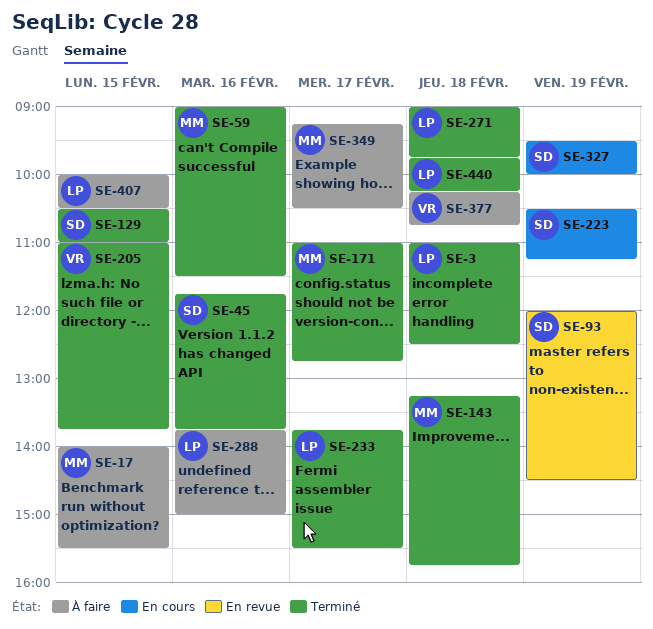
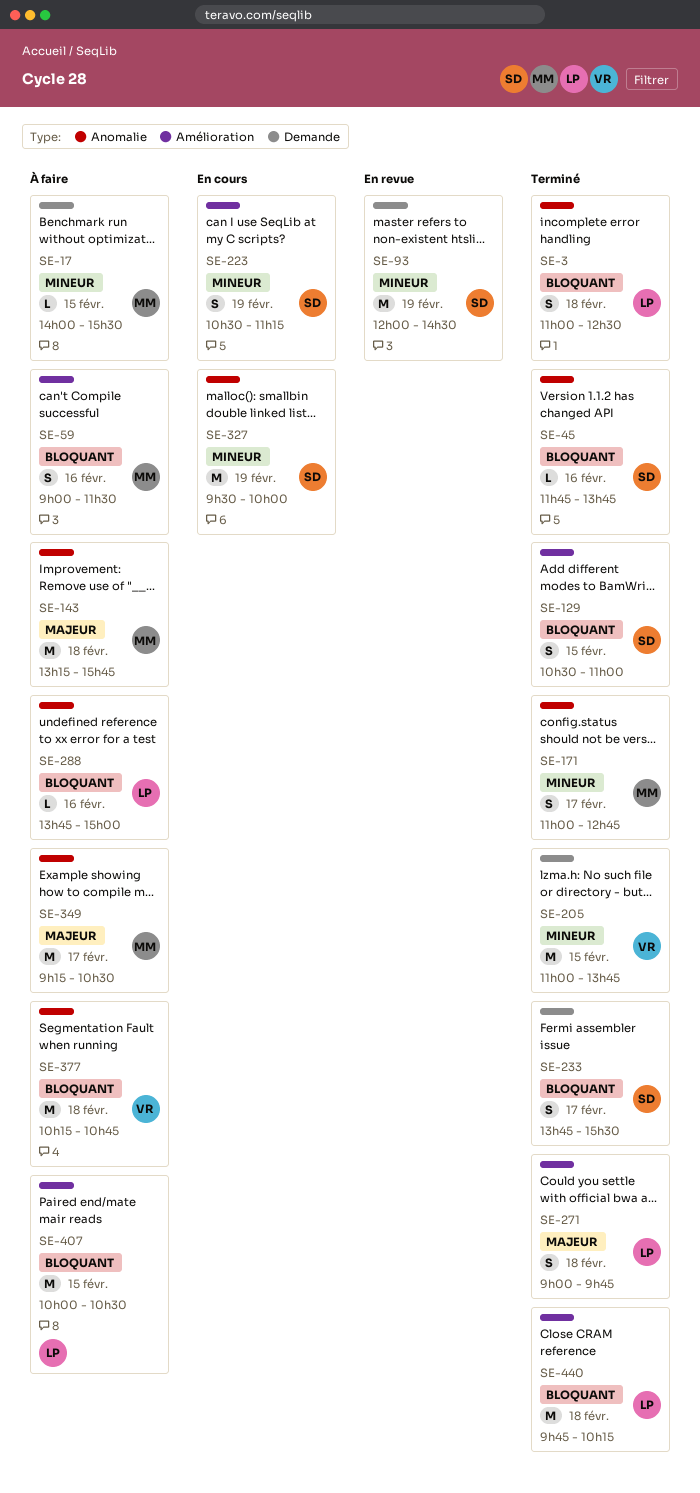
SE-59, status: Terminé -> À faire
SE-143, status: Terminé -> À faire
SE-233, owner: LP -> SD

